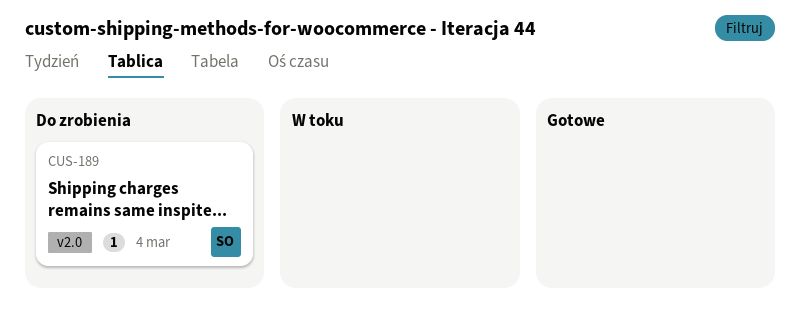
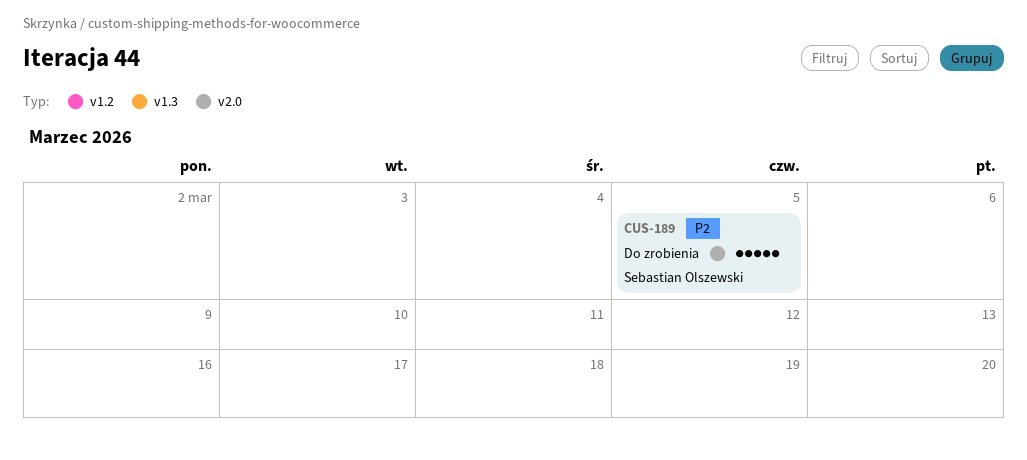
CUS-189, estimate: 1 -> 5
CUS-189, due: Mar 4 -> Mar 5

